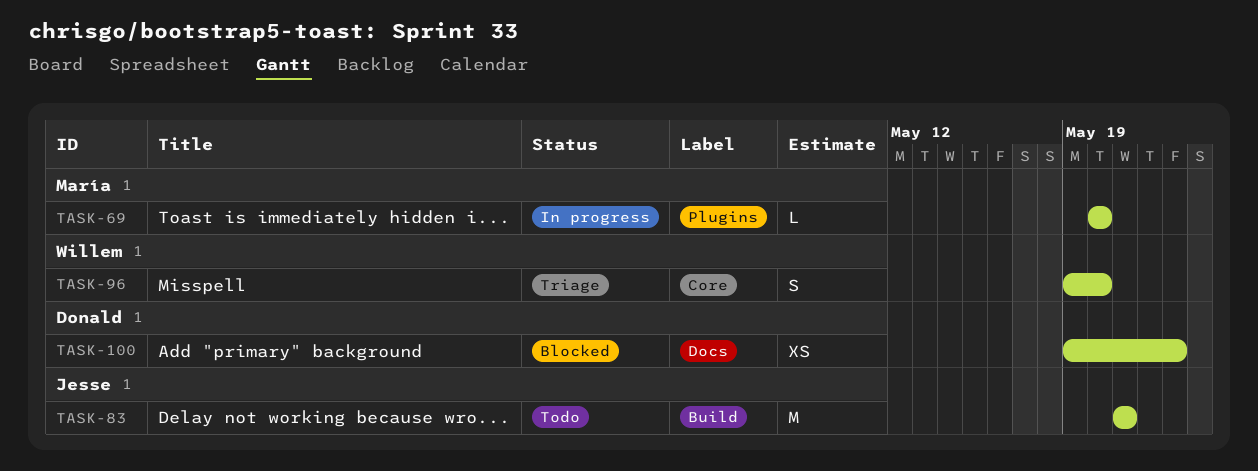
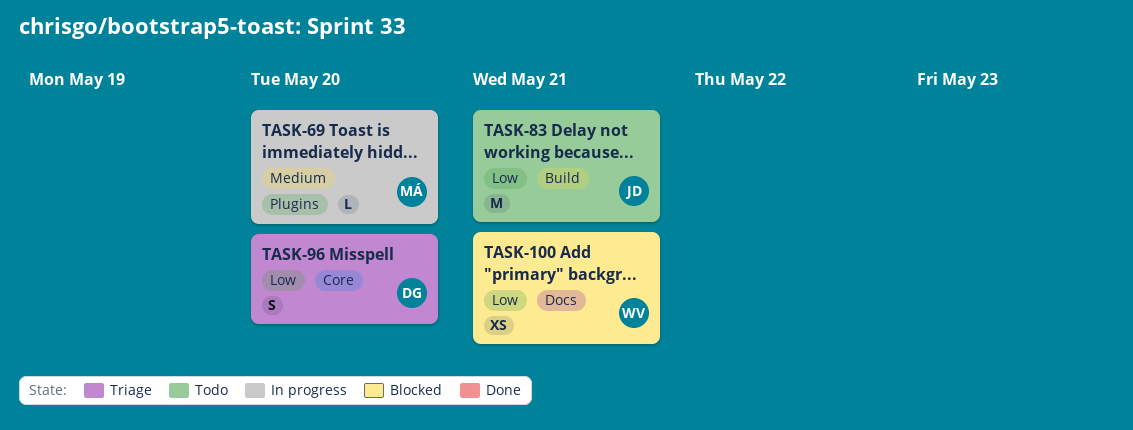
TASK-96, owner: Willem -> Donald
TASK-100, owner: Donald -> Willem
TASK-100, due: May 23 -> May 21

